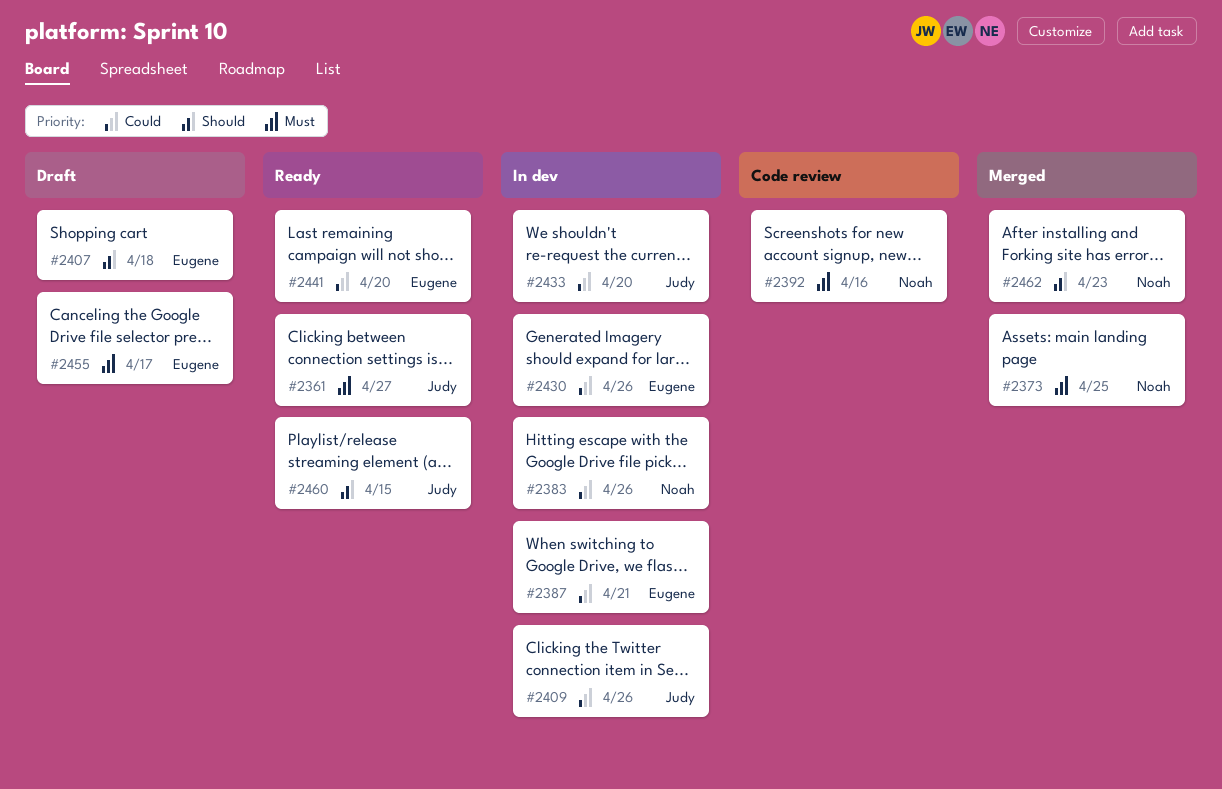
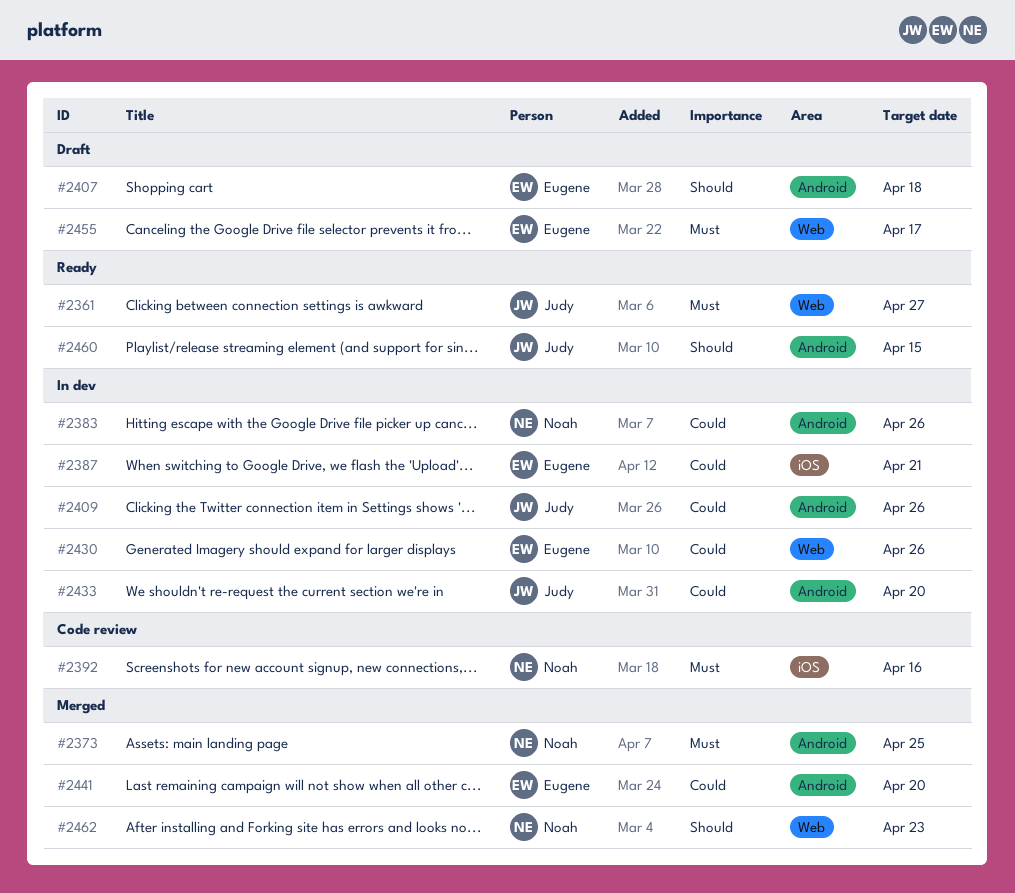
#2441, status: Ready -> Merged

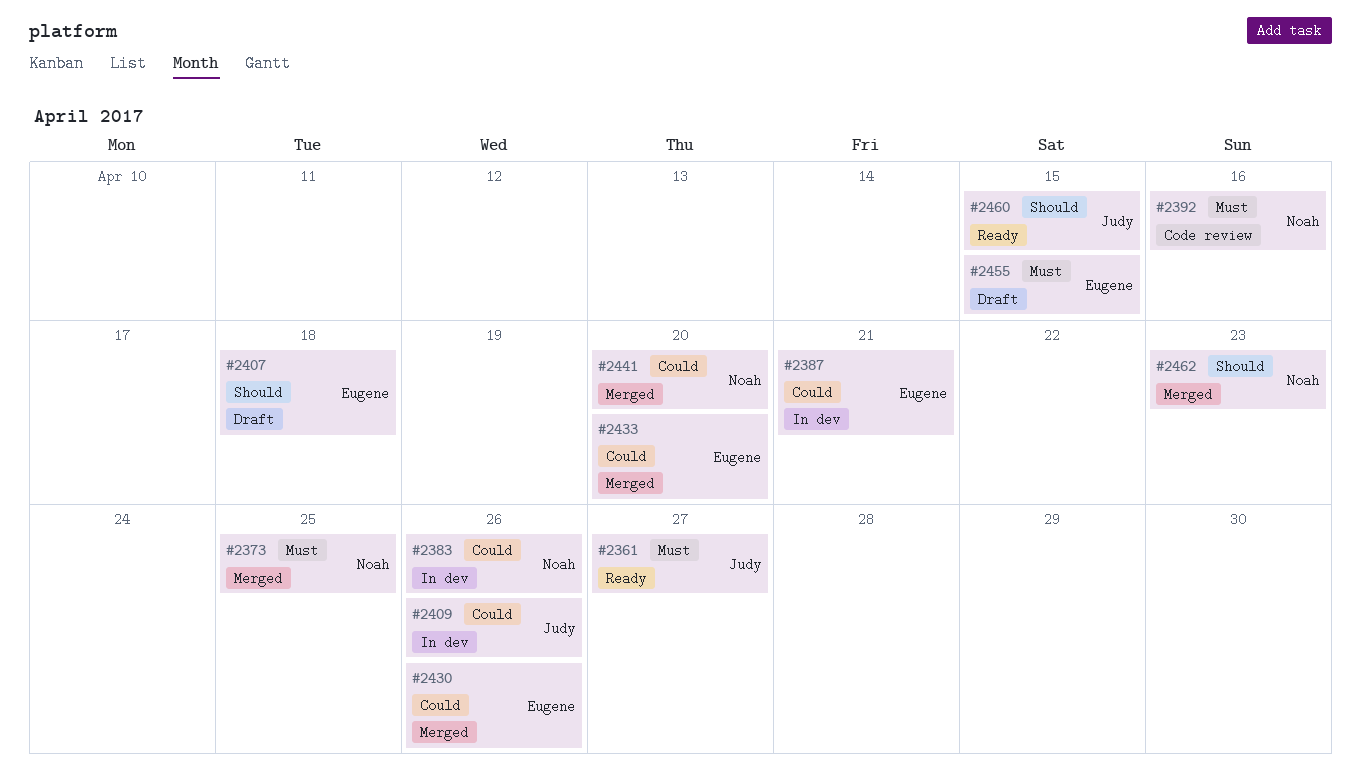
#2430, status: In dev -> Merged
#2433, status: In dev -> Merged
#2433, owner: Judy -> Eugene
#2441, owner: Eugene -> Noah
#2455, due: Apr 17 -> Apr 15

